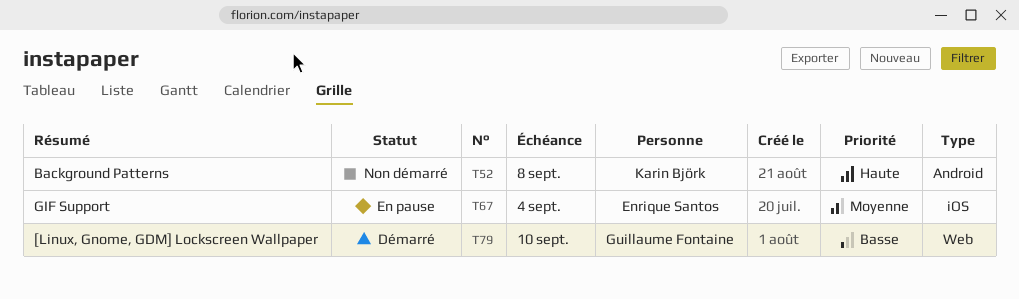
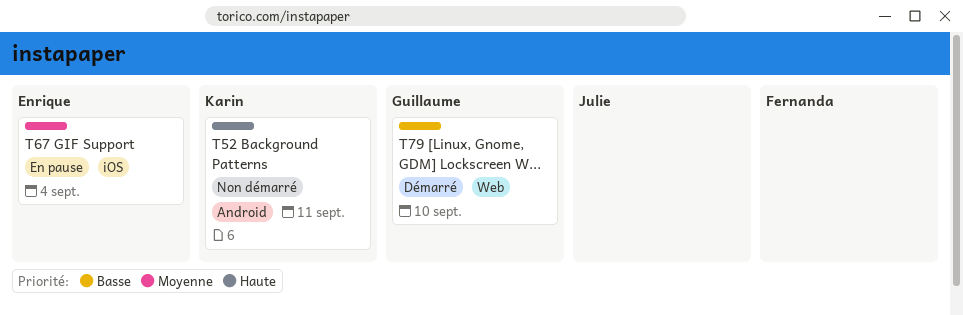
T52, due: Sep 8 -> Sep 11

